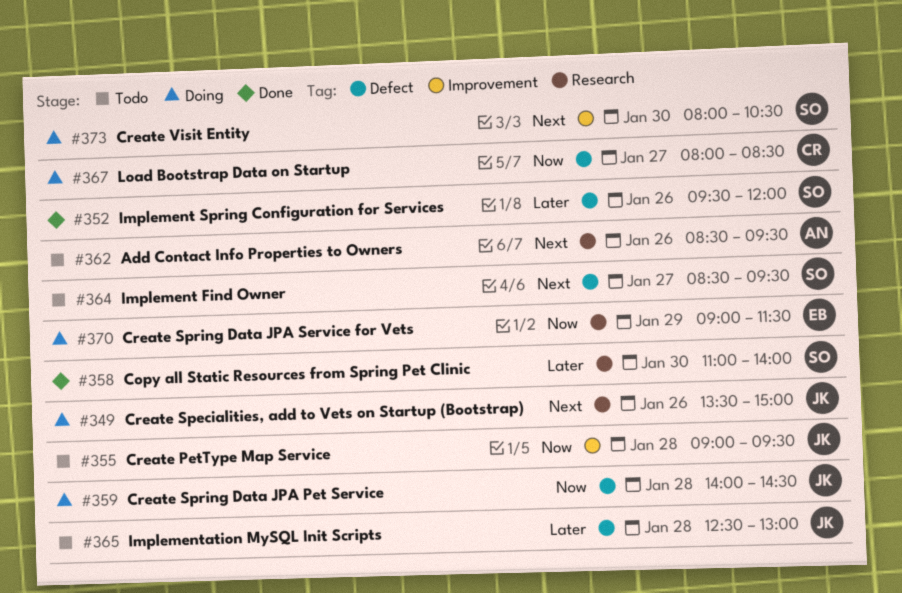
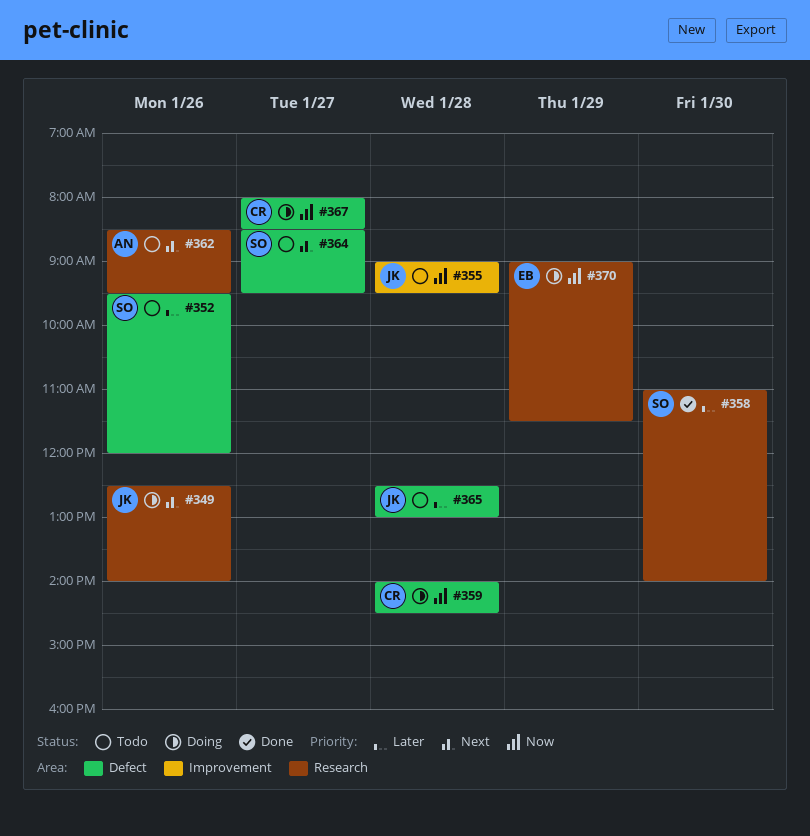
#349, begins: 13:30 -> 12:30
#349, ends: 15:00 -> 14:00
#352, status: Done -> Todo
#359, owner: JK -> CR
#373: present -> none

